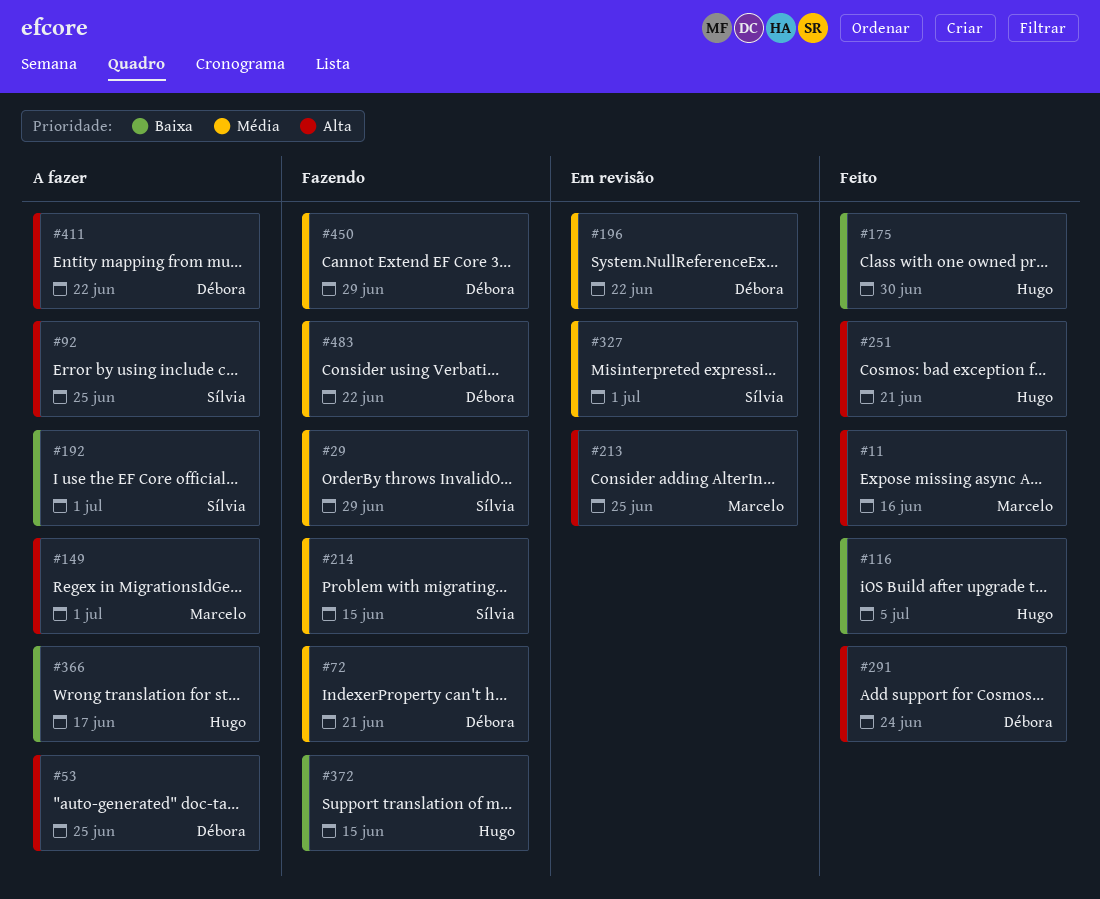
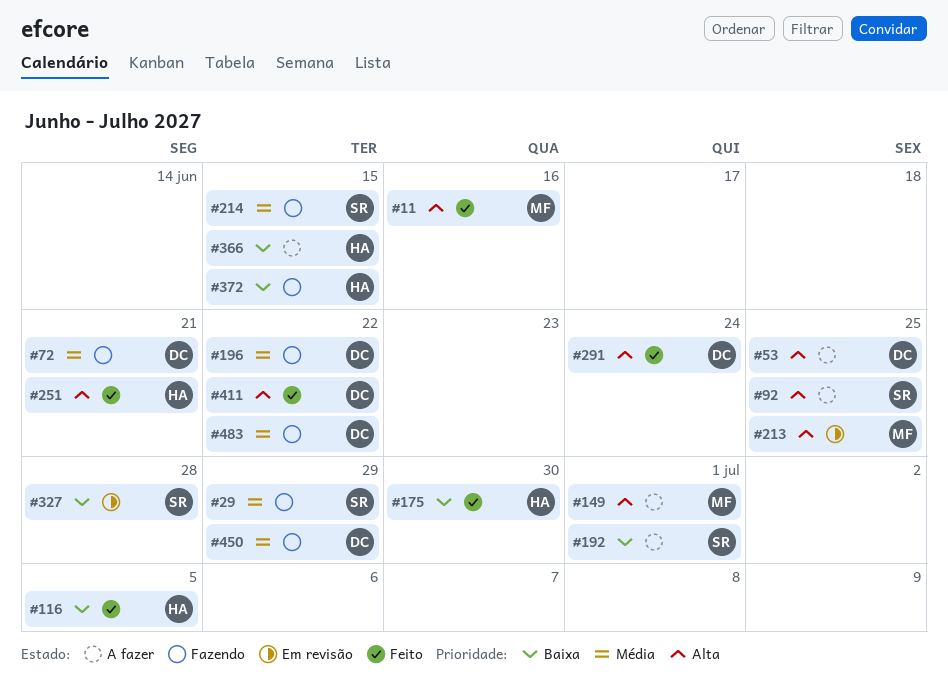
#196, status: Em revisão -> Fazendo
#327, priority: Média -> Baixa
#327, due: Jul 1 -> Jun 28
#366, due: Jun 17 -> Jun 15
#411, status: A fazer -> Feito

